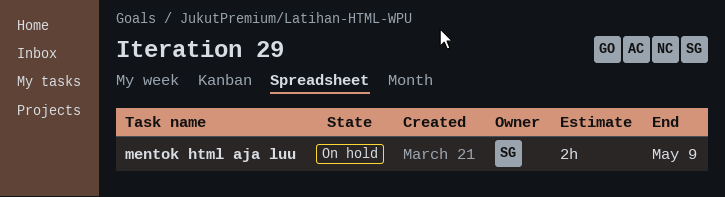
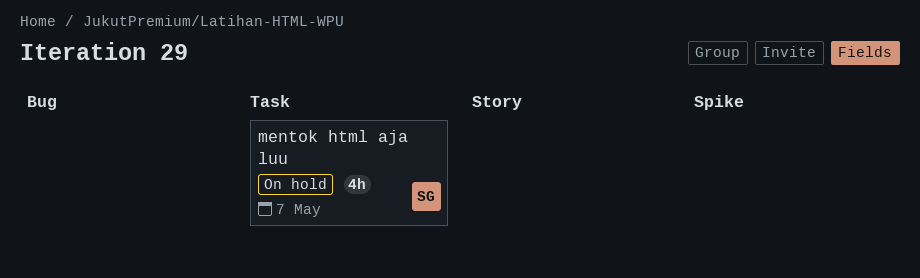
mentok html aja luu, estimate: 2h -> 4h
mentok html aja luu, due: May 9 -> May 7

